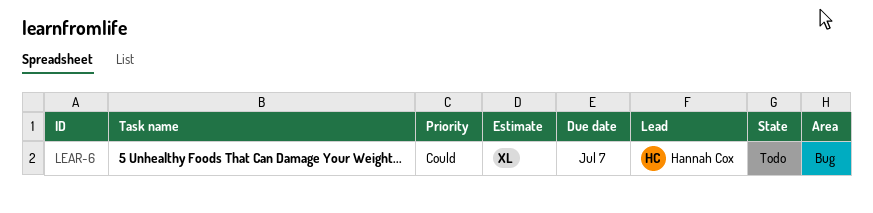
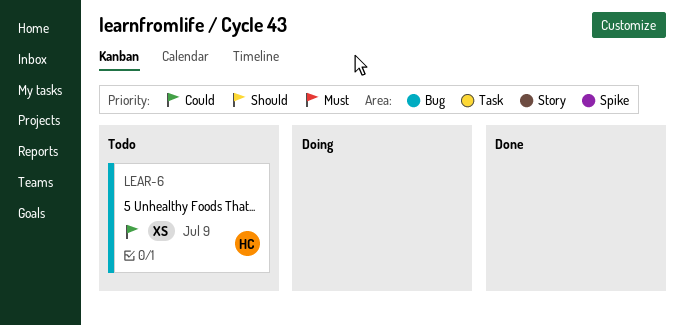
LEAR-6, estimate: XL -> XS
LEAR-6, due: Jul 7 -> Jul 9

